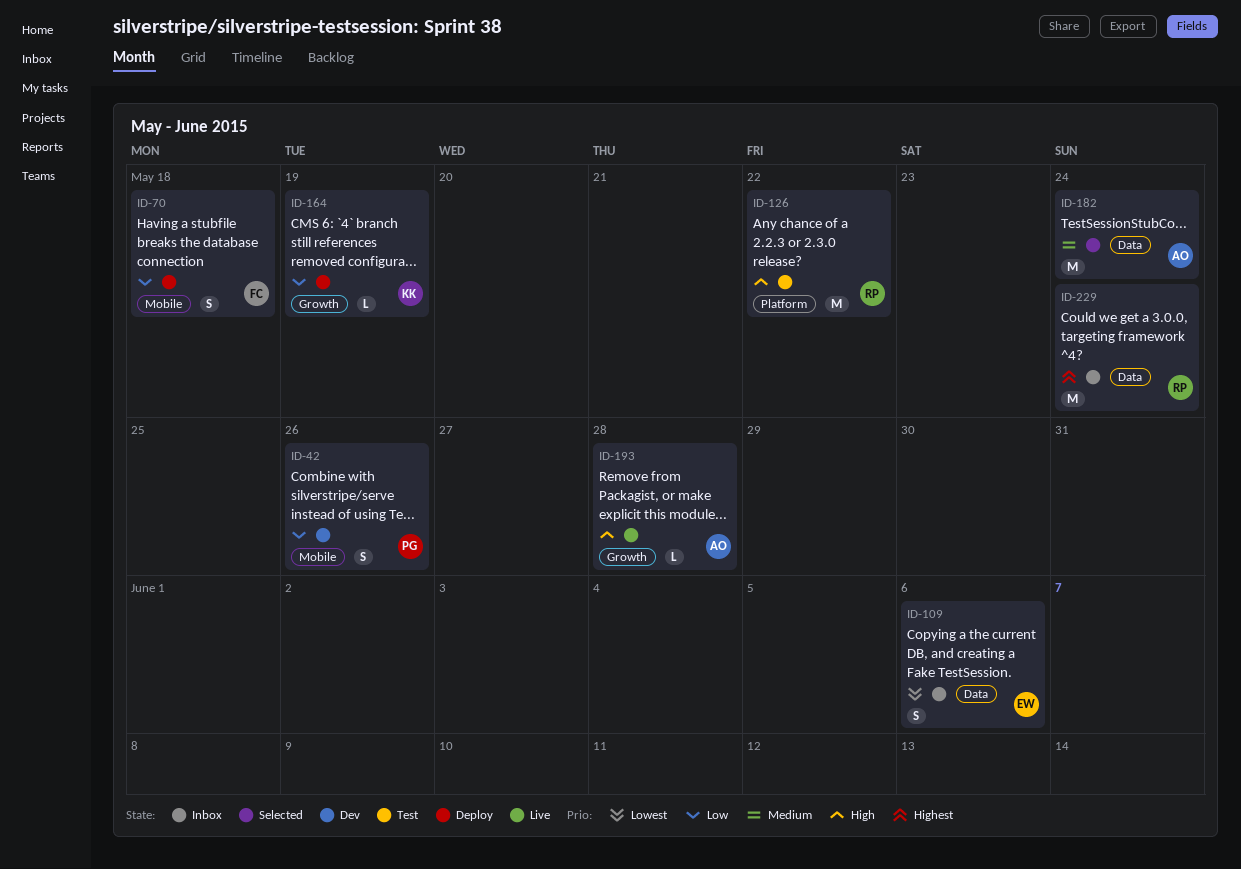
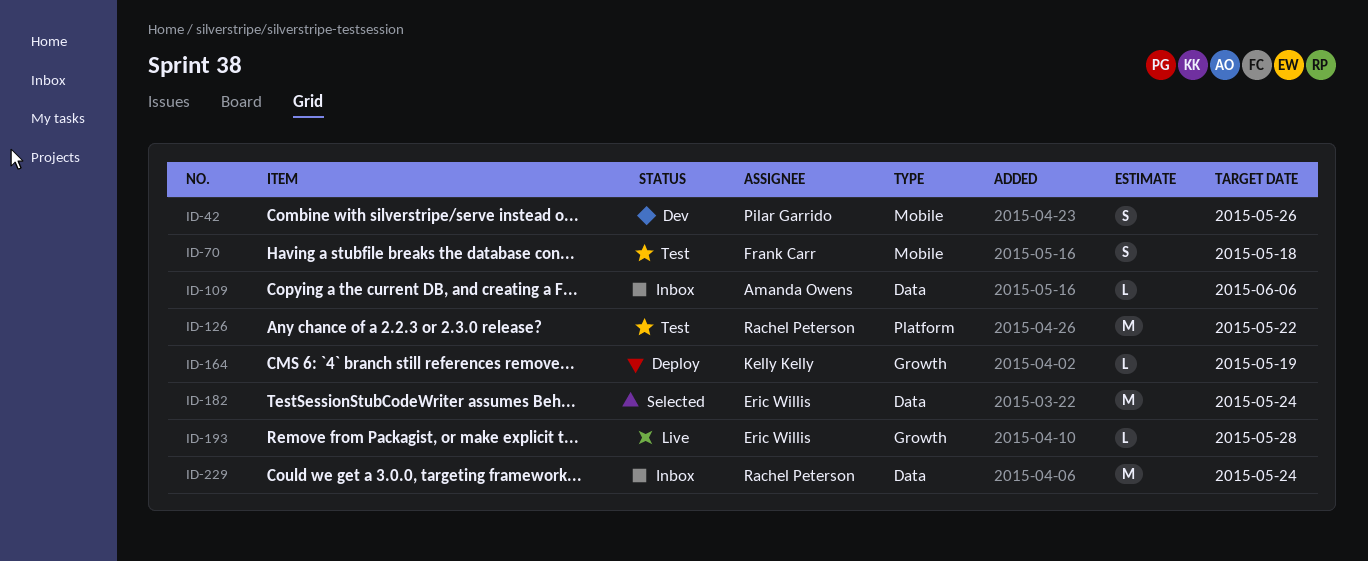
ID-70, status: Deploy -> Test
ID-109, owner: Eric Willis -> Amanda Owens
ID-109, estimate: S -> L
ID-182, owner: Amanda Owens -> Eric Willis
ID-193, owner: Amanda Owens -> Eric Willis

